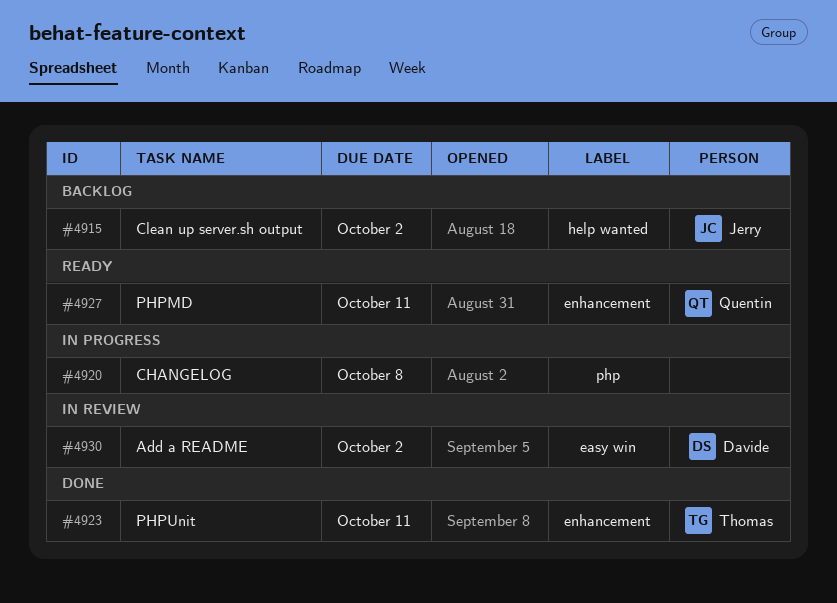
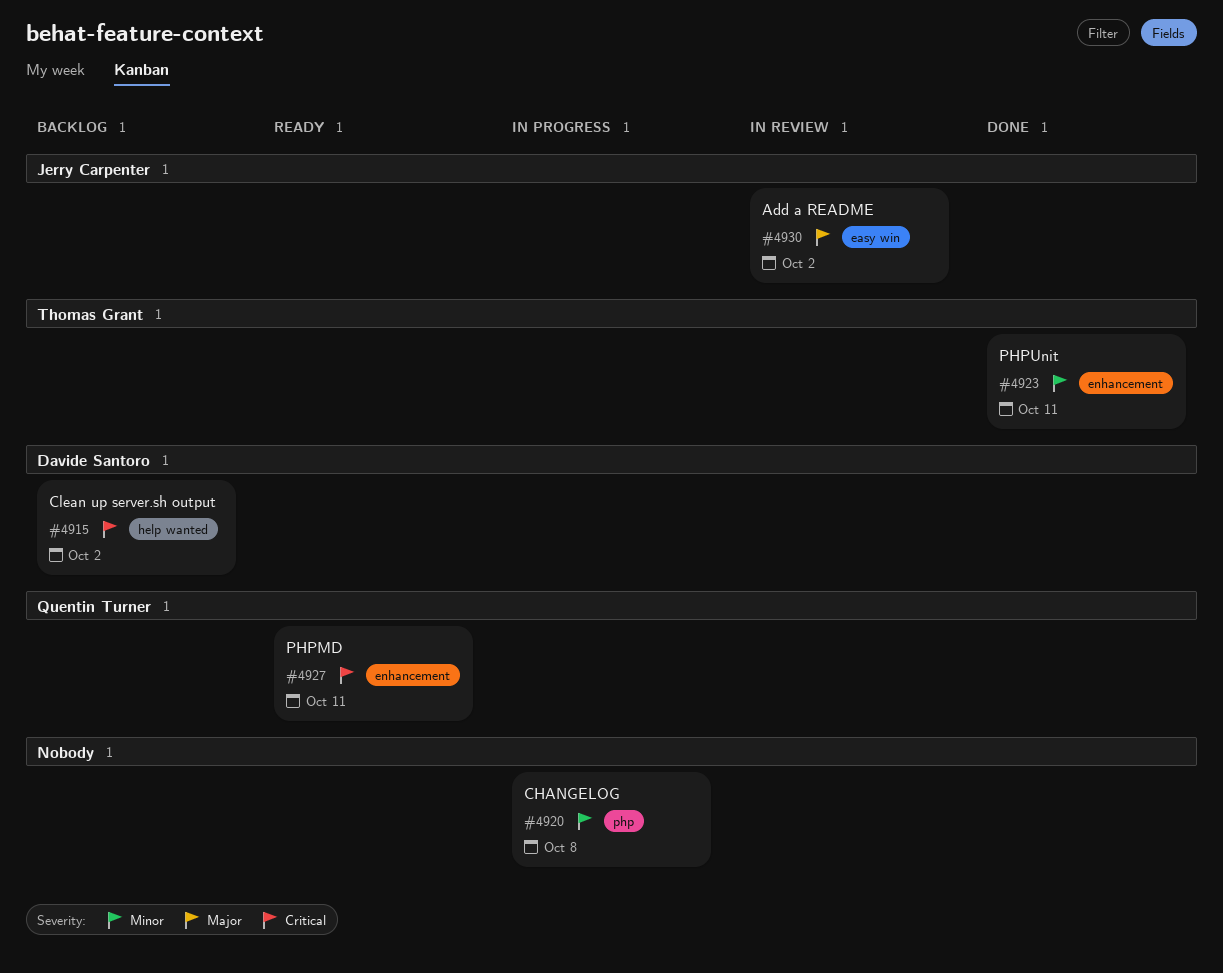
#4915, owner: Jerry Carpenter -> Davide Santoro
#4930, owner: Davide Santoro -> Jerry Carpenter

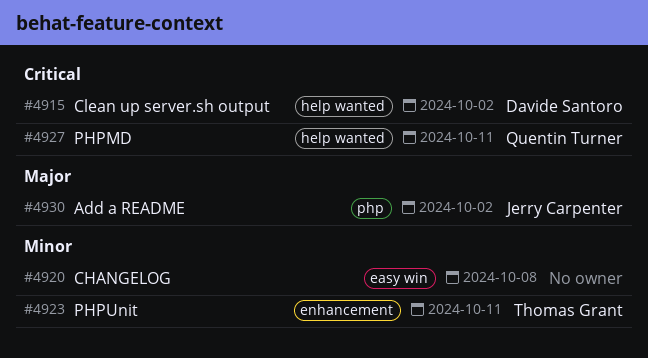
#4920, label: php -> easy win
#4927, label: enhancement -> help wanted
#4930, label: easy win -> php

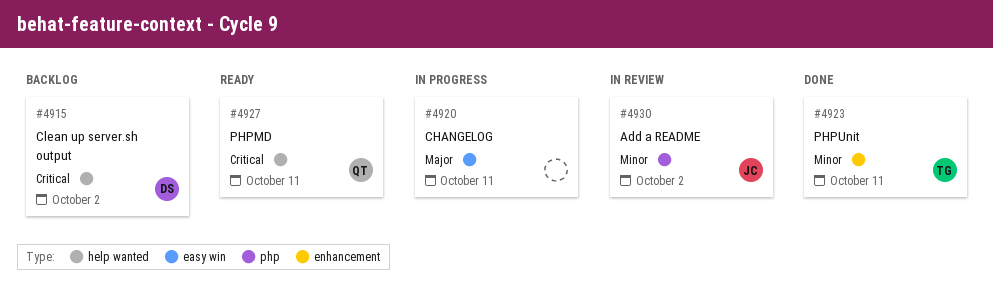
#4920, priority: Minor -> Major
#4920, due: Oct 8 -> Oct 11
#4930, priority: Major -> Minor

